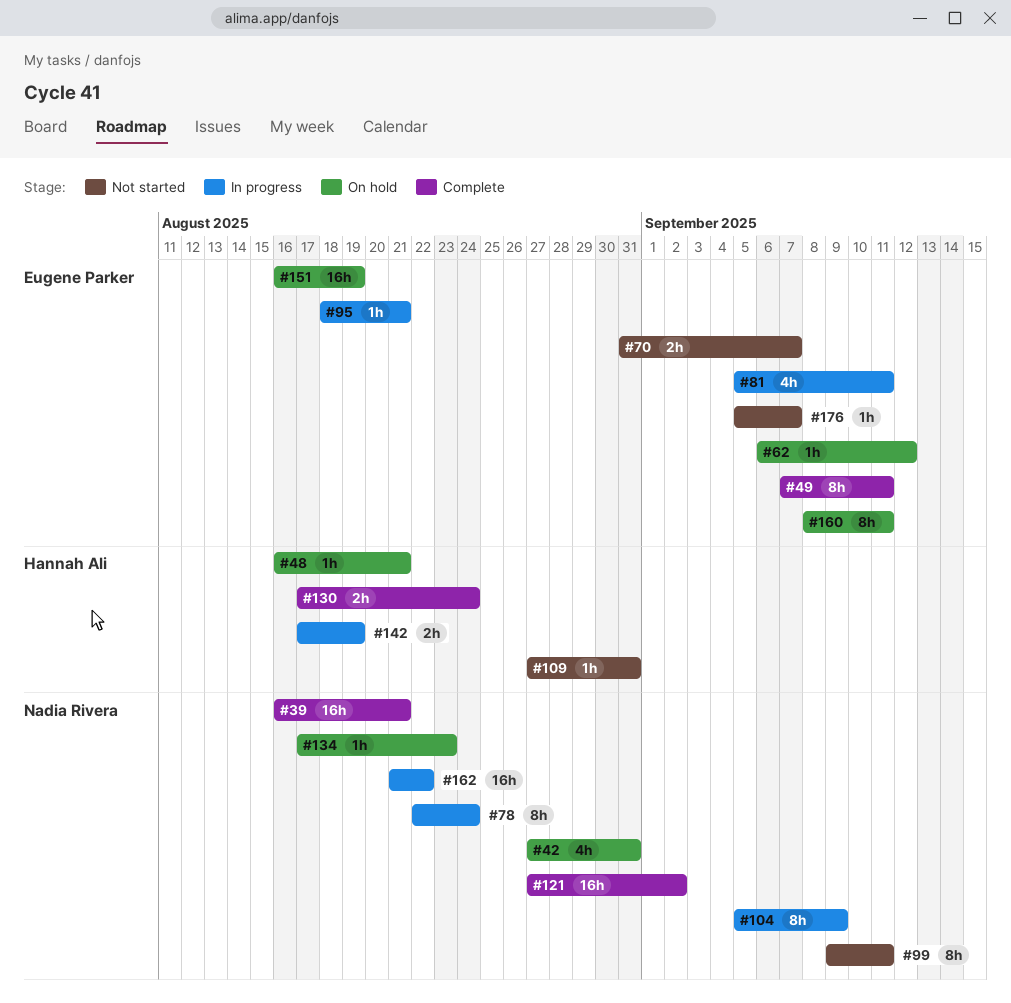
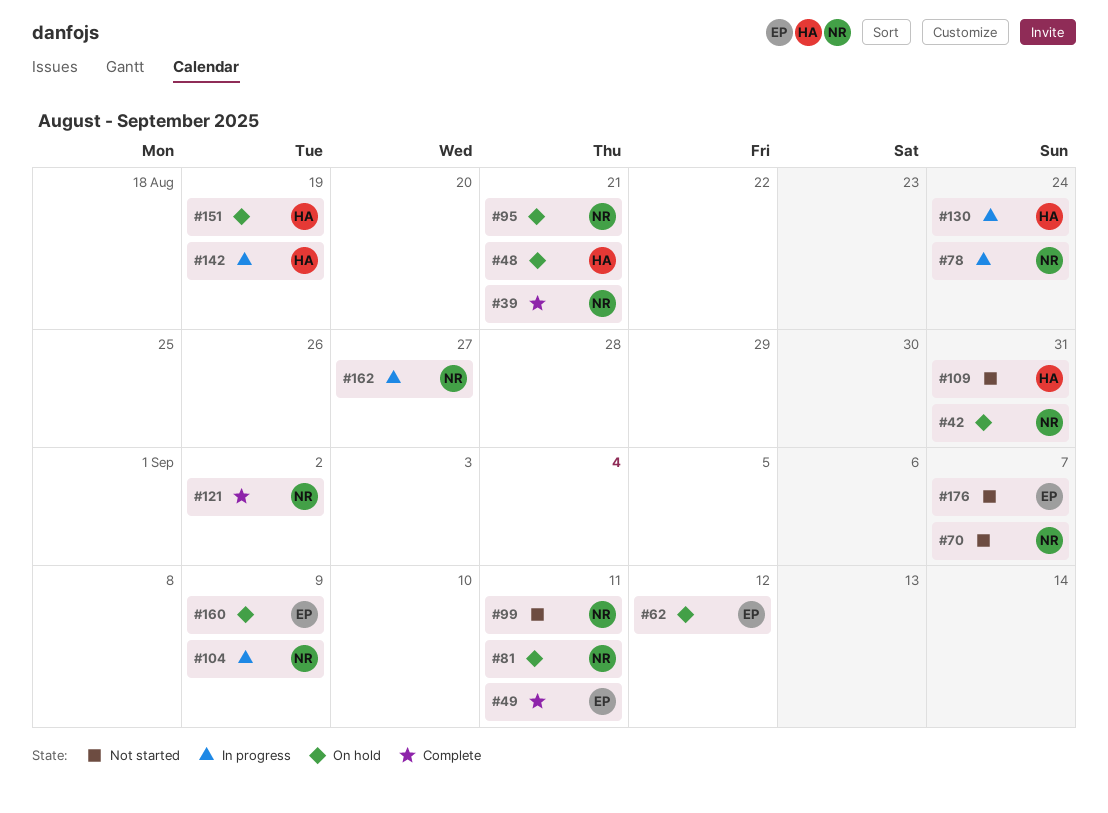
#70, owner: Eugene Parker -> Nadia Rivera
#81, status: In progress -> On hold
#81, owner: Eugene Parker -> Nadia Rivera
#95, status: In progress -> On hold
#95, owner: Eugene Parker -> Nadia Rivera
#130, status: Complete -> In progress
#134: present -> none
#151, owner: Eugene Parker -> Hannah Ali
#160, due: Sep 11 -> Sep 9
#162, due: Aug 22 -> Aug 27

